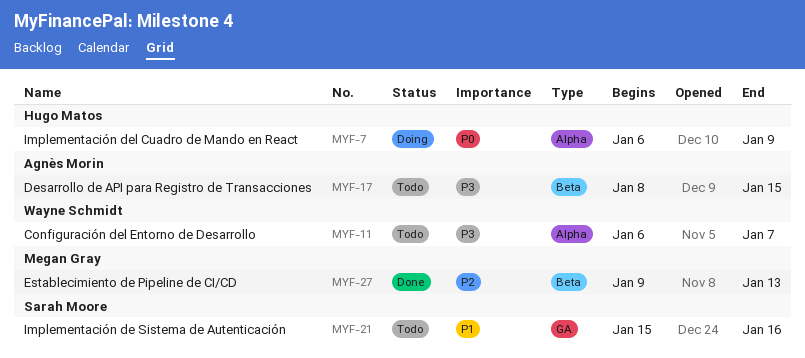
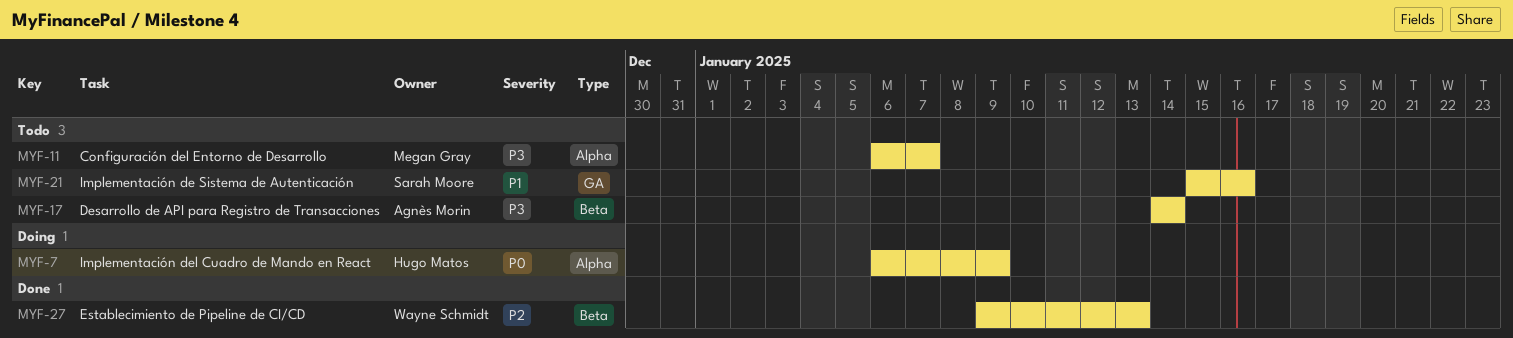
MYF-11, owner: Wayne Schmidt -> Megan Gray
MYF-17, start: Jan 8 -> Jan 14
MYF-17, due: Jan 15 -> Jan 14
MYF-27, owner: Megan Gray -> Wayne Schmidt

